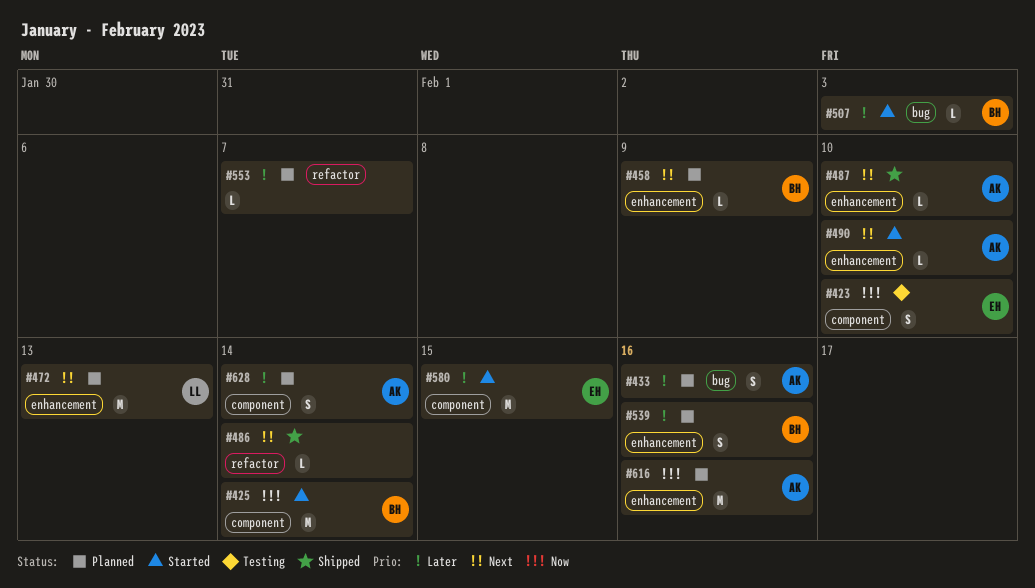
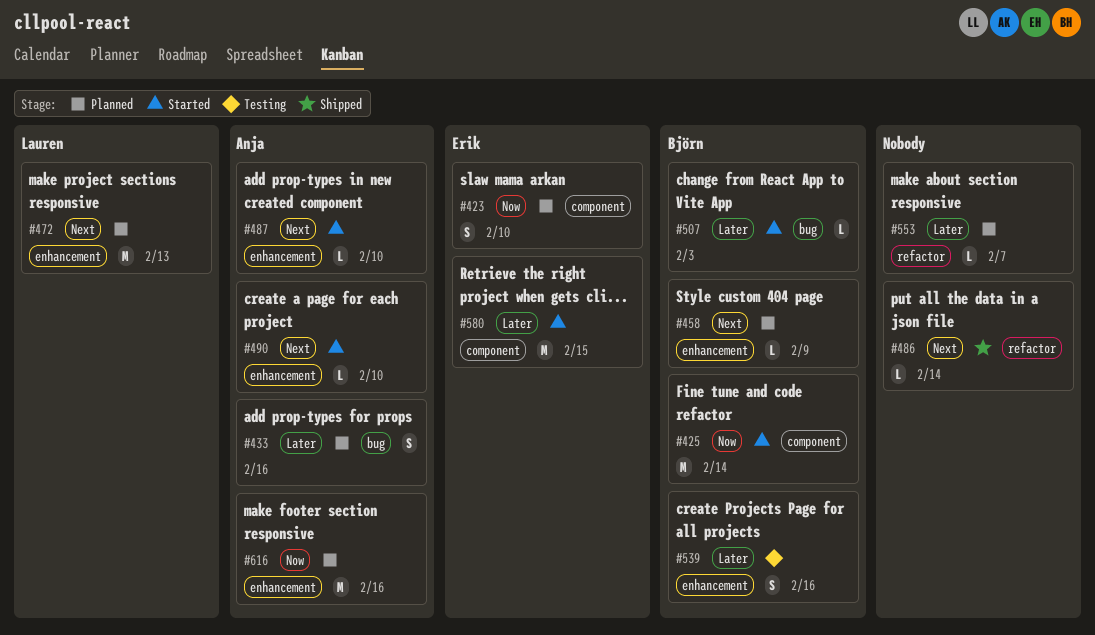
#423, status: Testing -> Planned
#487, status: Shipped -> Started
#539, status: Planned -> Testing
#628: present -> none

